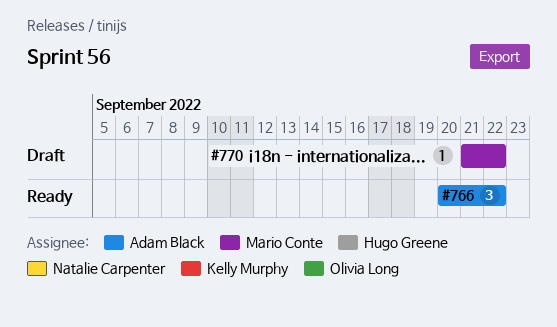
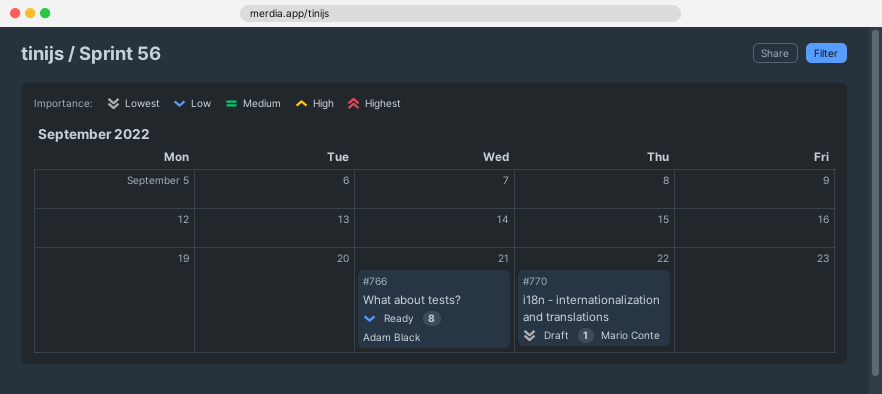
#766, estimate: 3 -> 8
#766, due: Sep 22 -> Sep 21

